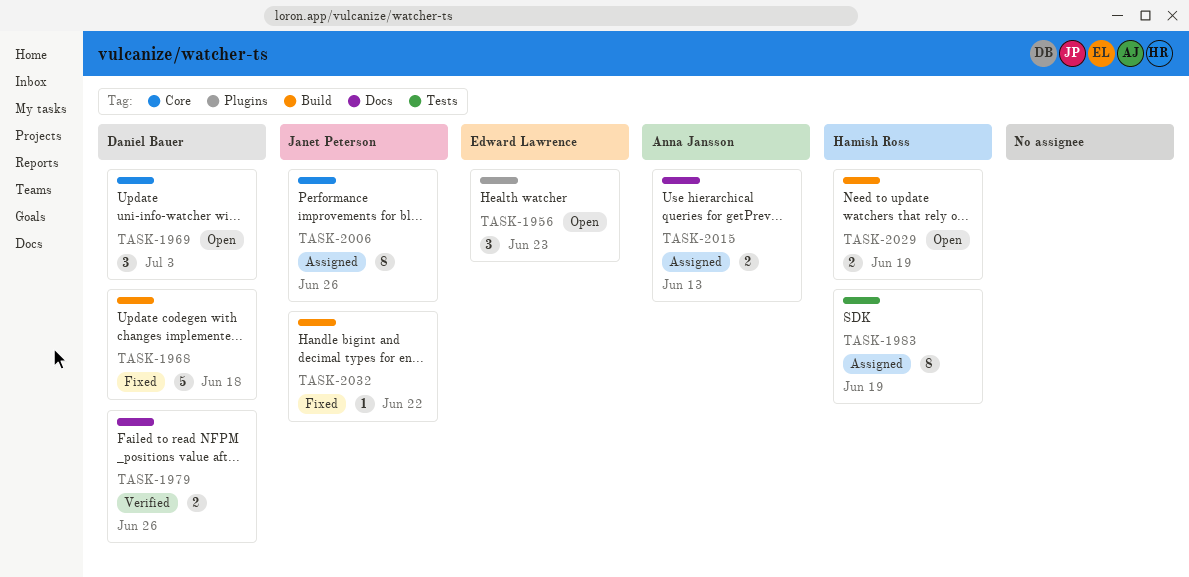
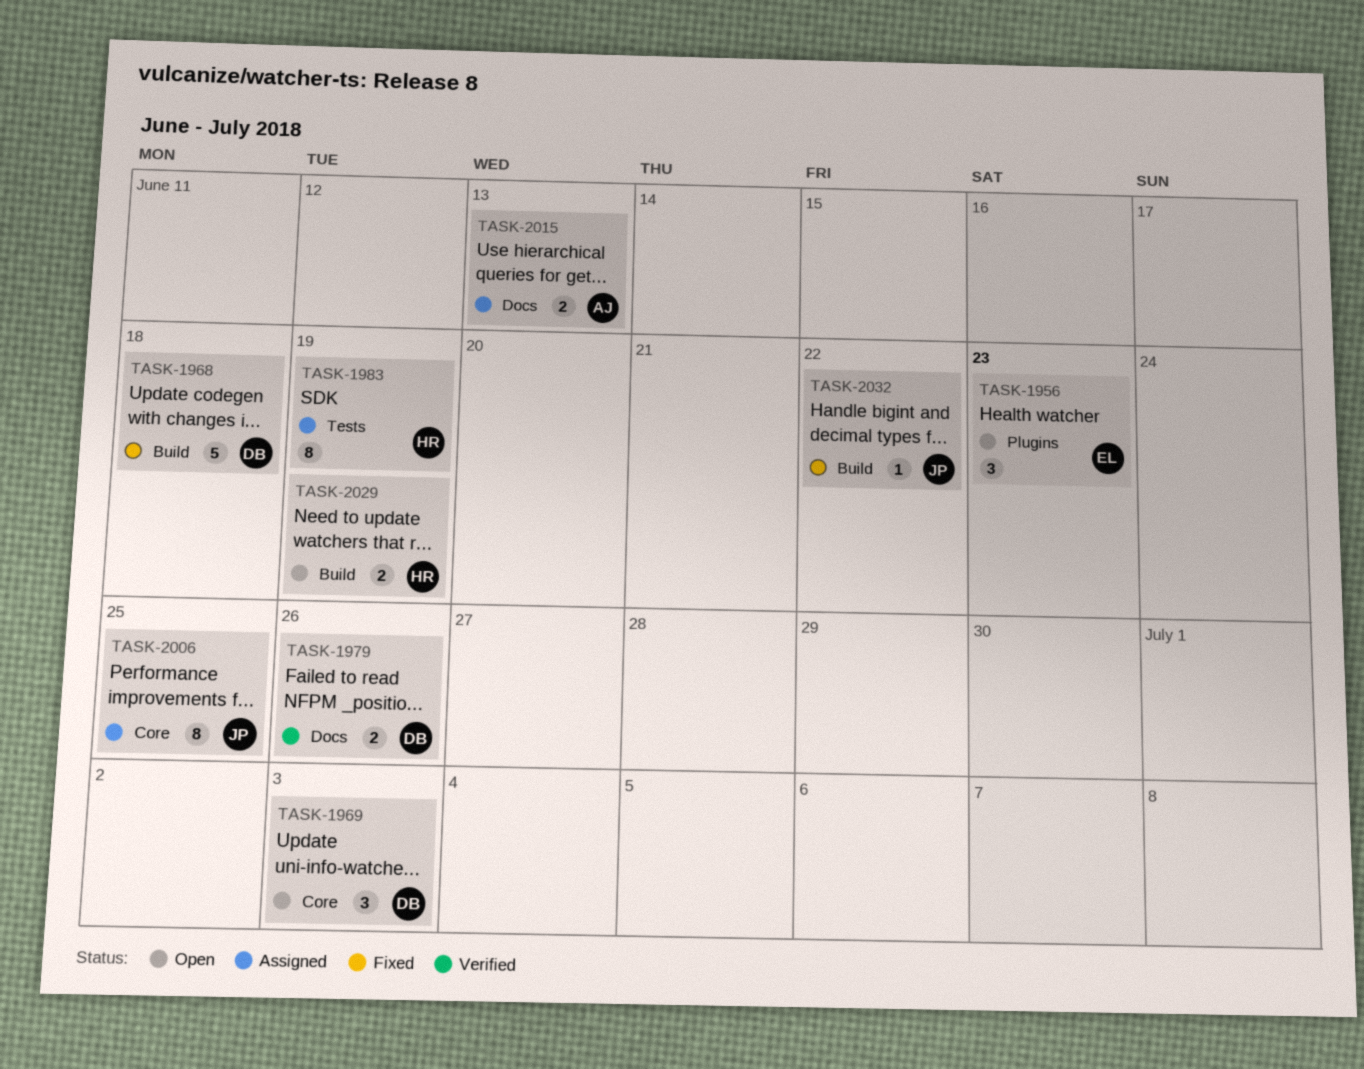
TASK-2006, due: Jun 26 -> Jun 25

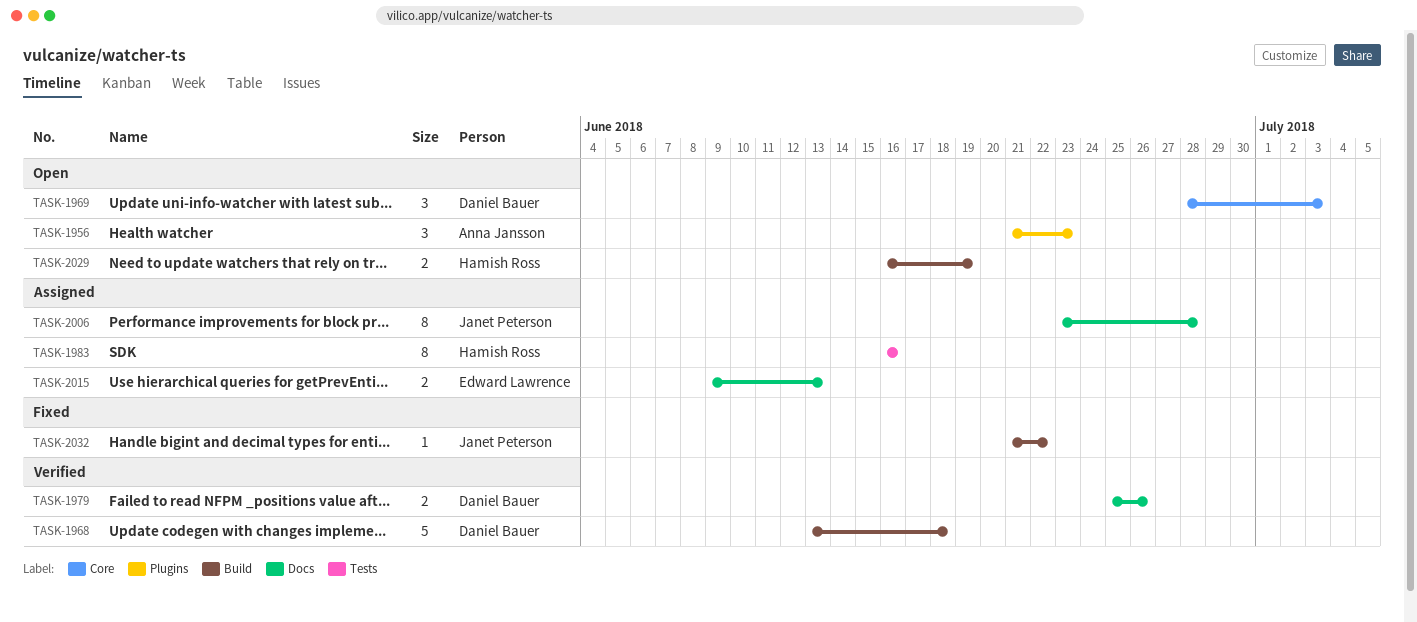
TASK-1956, owner: Edward Lawrence -> Anna Jansson
TASK-1968, status: Fixed -> Verified
TASK-1983, due: Jun 19 -> Jun 16
TASK-2006, label: Core -> Docs
TASK-2006, due: Jun 25 -> Jun 28
TASK-2015, owner: Anna Jansson -> Edward Lawrence

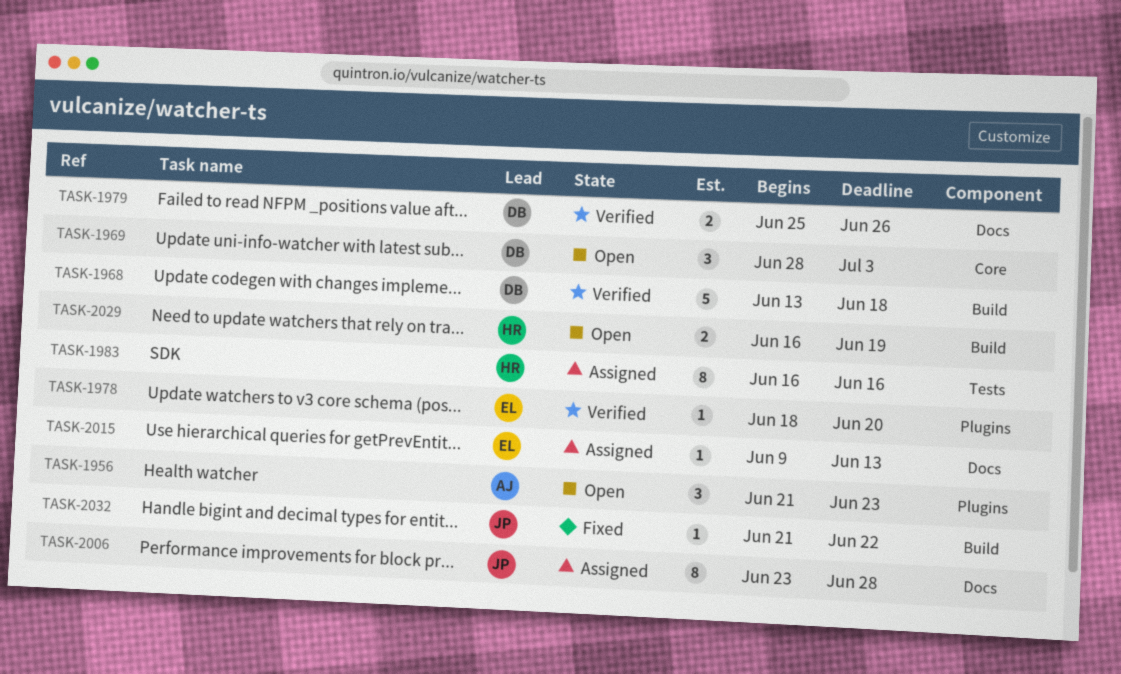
TASK-1978: none -> present
TASK-2015, estimate: 2 -> 1

